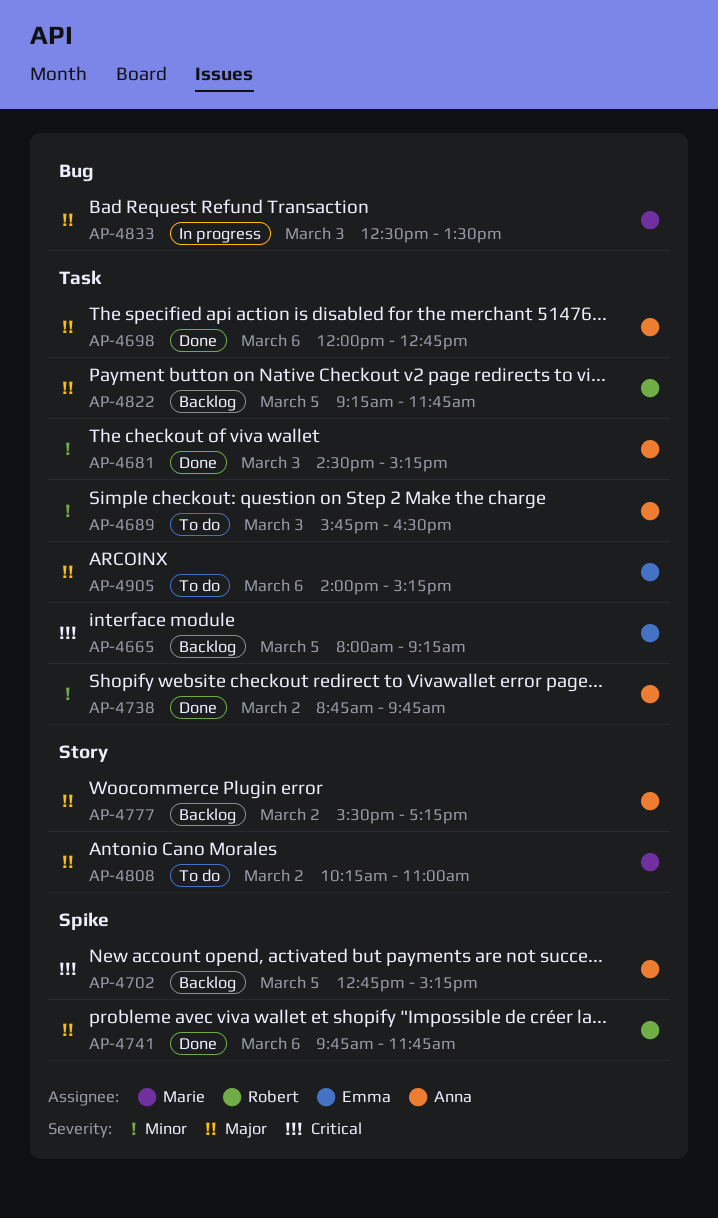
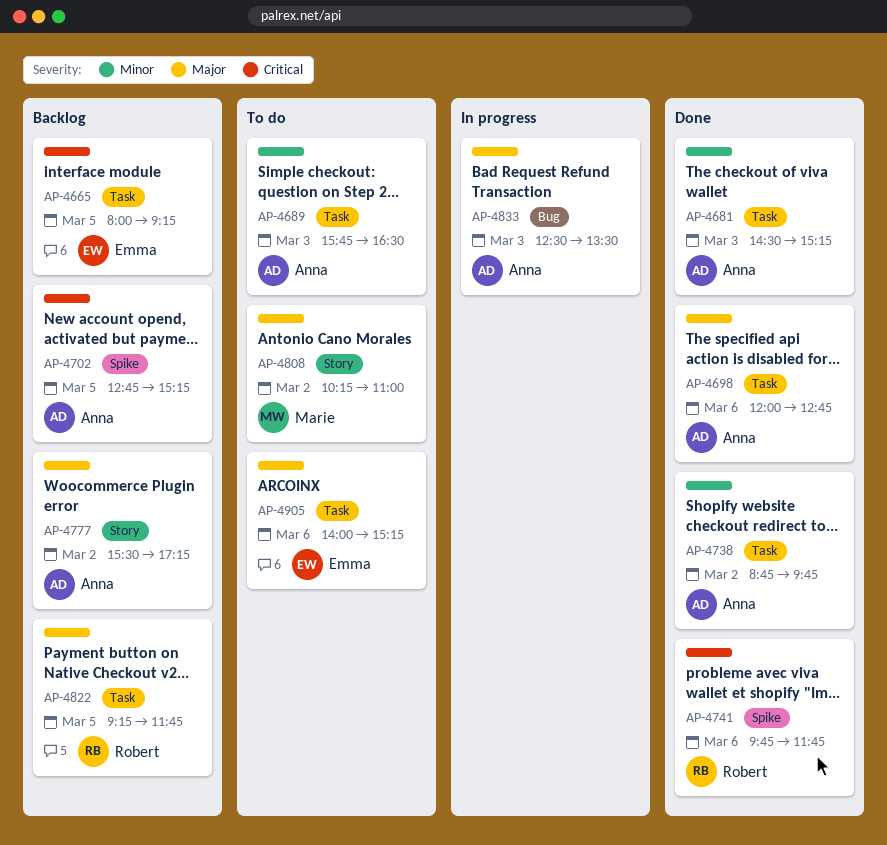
AP-4741, priority: Major -> Critical
AP-4833, owner: Marie -> Anna

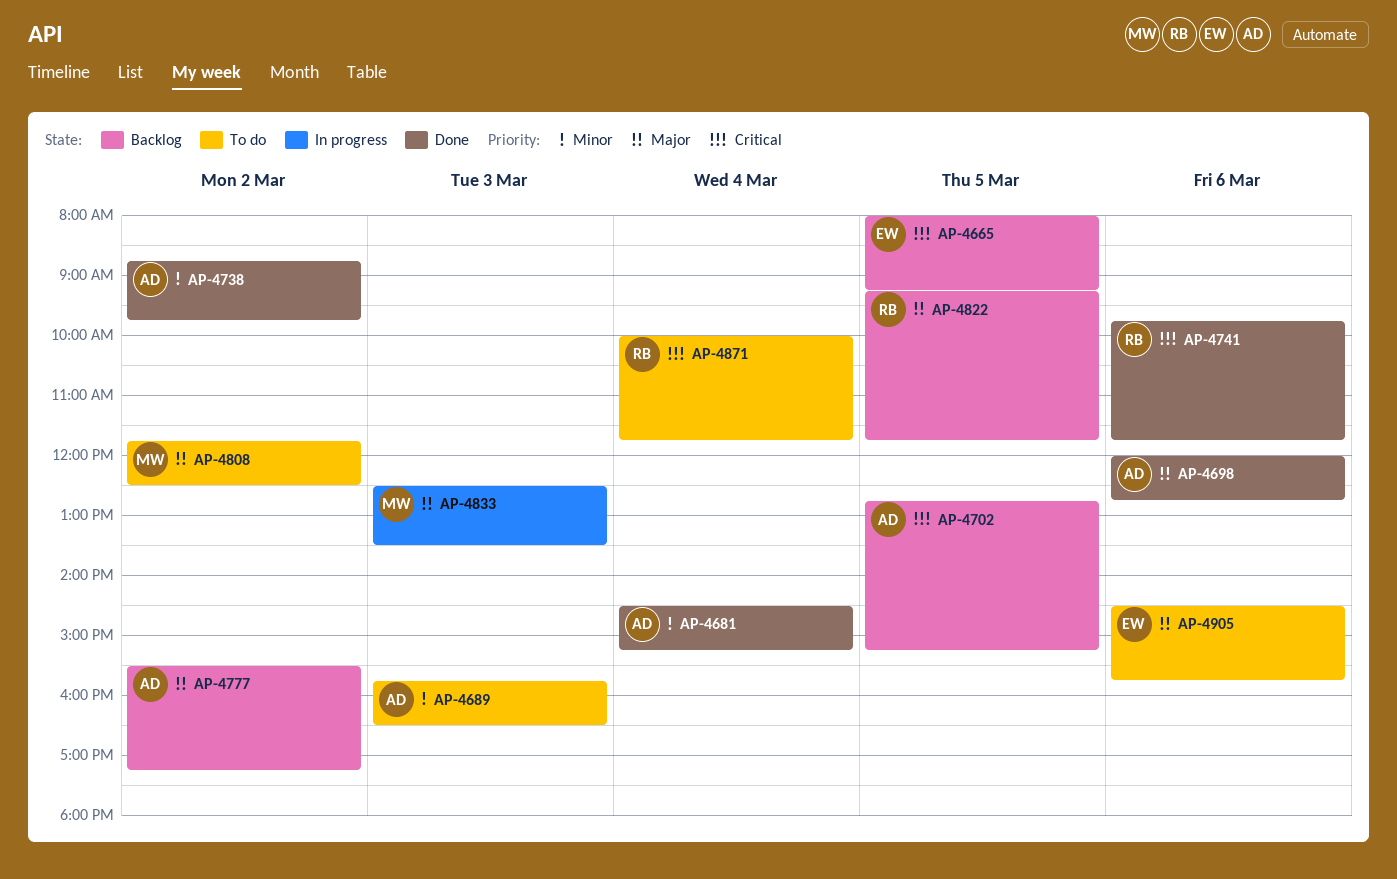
AP-4681, day: Mar 3 -> Mar 4
AP-4808, begins: 10:15 -> 11:45
AP-4808, ends: 11:00 -> 12:30
AP-4833, owner: Anna -> Marie
AP-4871: none -> present
AP-4905, begins: 14:00 -> 14:30
AP-4905, ends: 15:15 -> 15:45

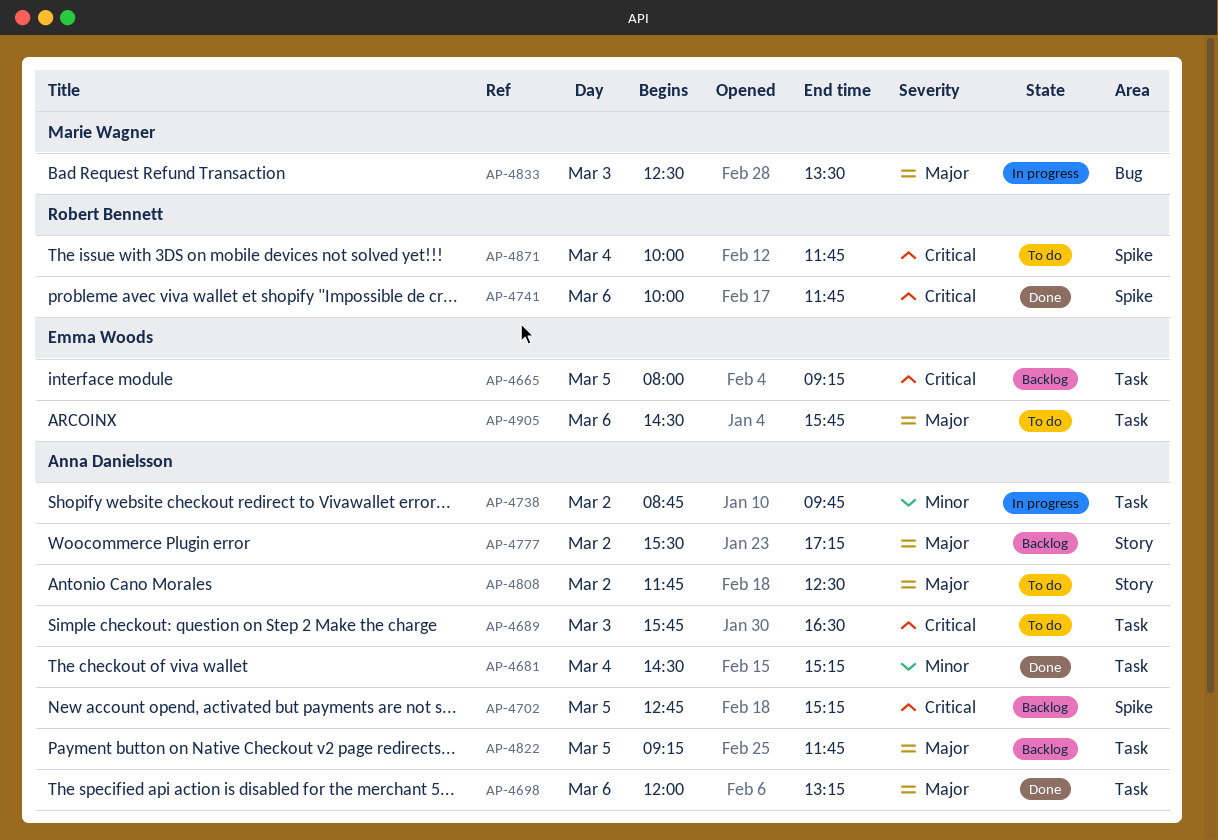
AP-4689, priority: Minor -> Critical
AP-4698, ends: 12:45 -> 13:15
AP-4738, status: Done -> In progress
AP-4741, begins: 09:45 -> 10:00
AP-4808, owner: Marie Wagner -> Anna Danielsson
AP-4822, owner: Robert Bennett -> Anna Danielsson

